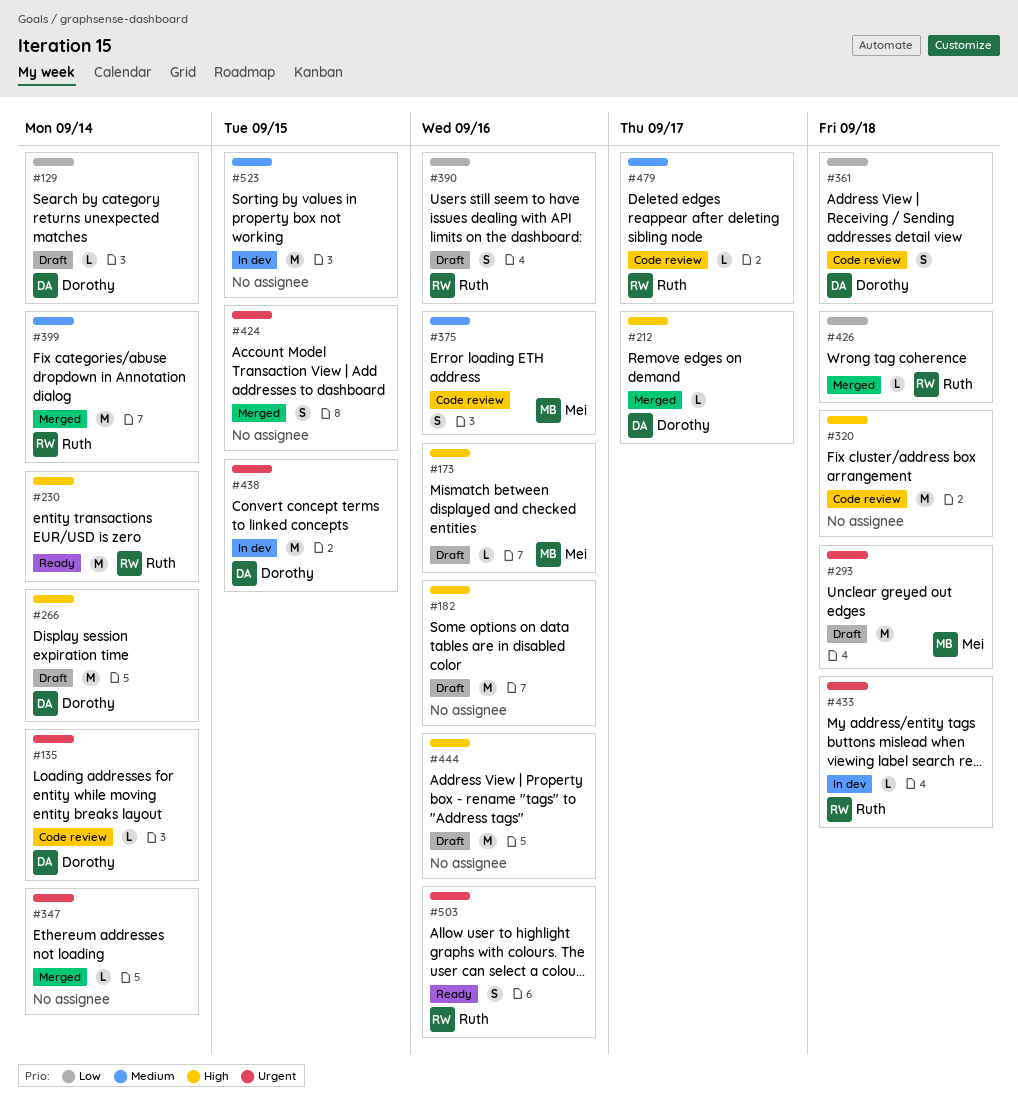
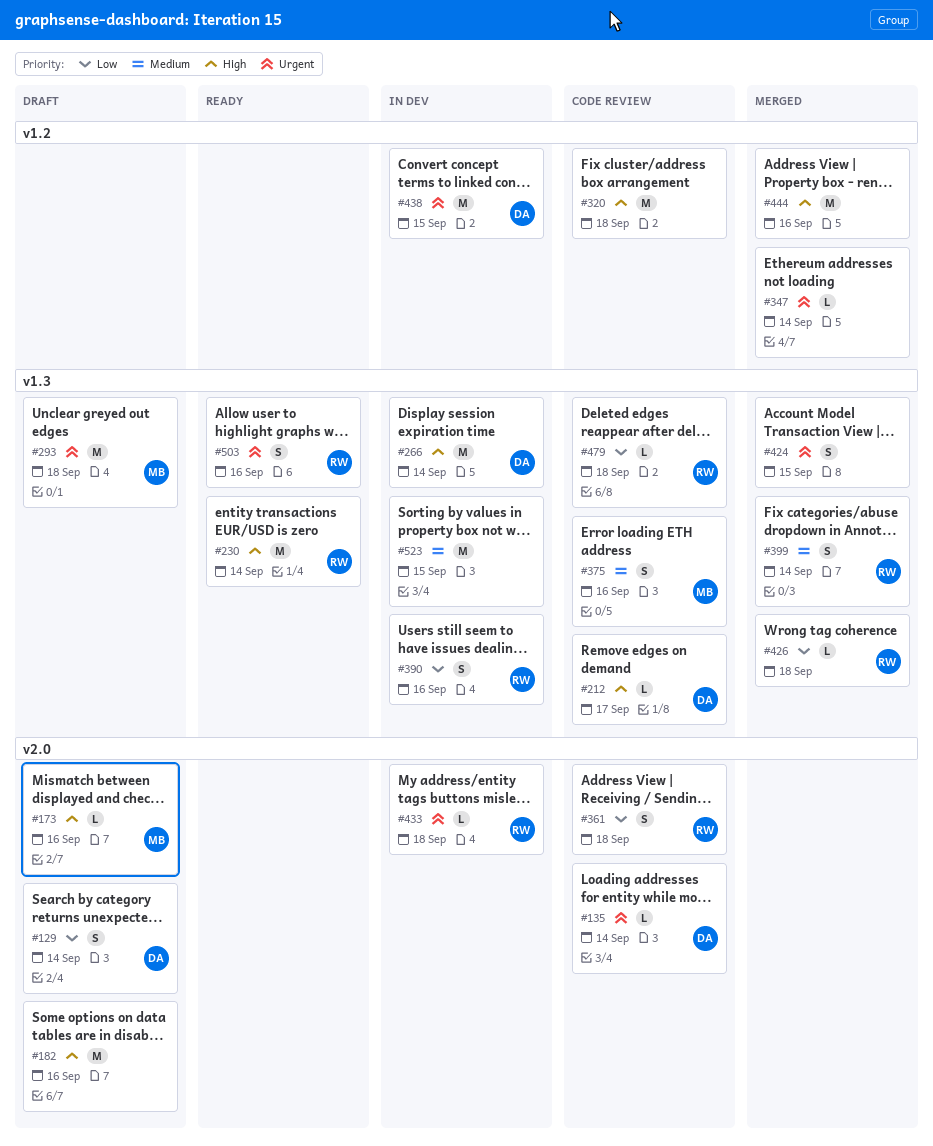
#129, estimate: L -> S
#212, status: Merged -> Code review
#266, status: Draft -> In dev
#361, owner: Dorothy -> Ruth
#390, status: Draft -> In dev
#399, estimate: M -> S
#444, status: Draft -> Merged
#479, priority: Medium -> Low
#479, due: Sep 17 -> Sep 18

